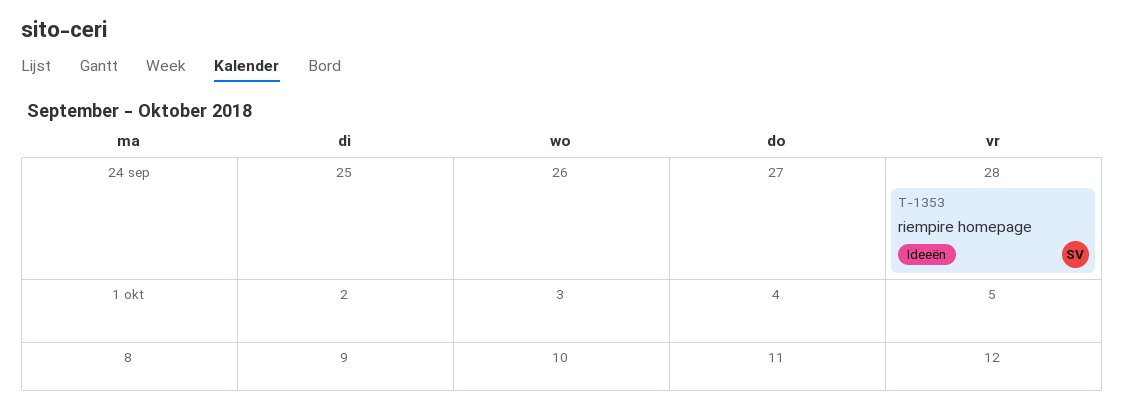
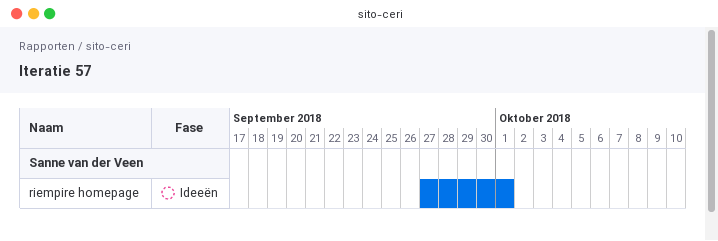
riempire homepage, due: Sep 28 -> Oct 1

